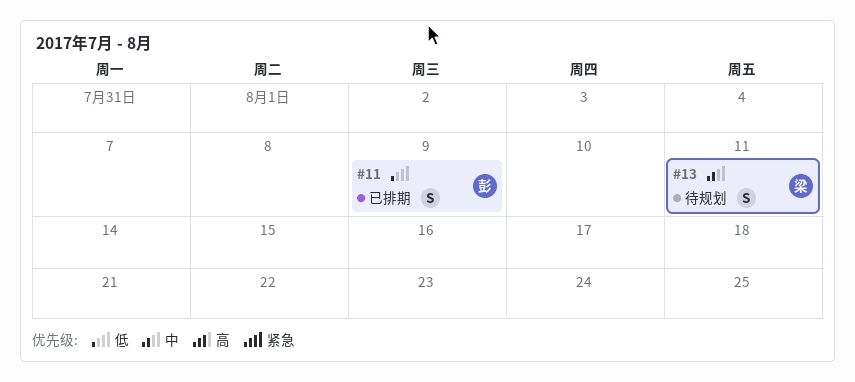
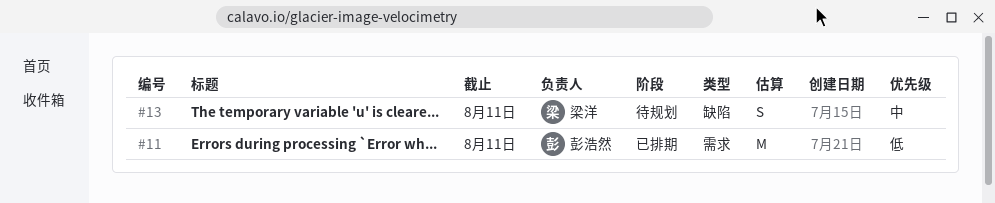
#11, estimate: S -> M
#11, due: Aug 9 -> Aug 11

